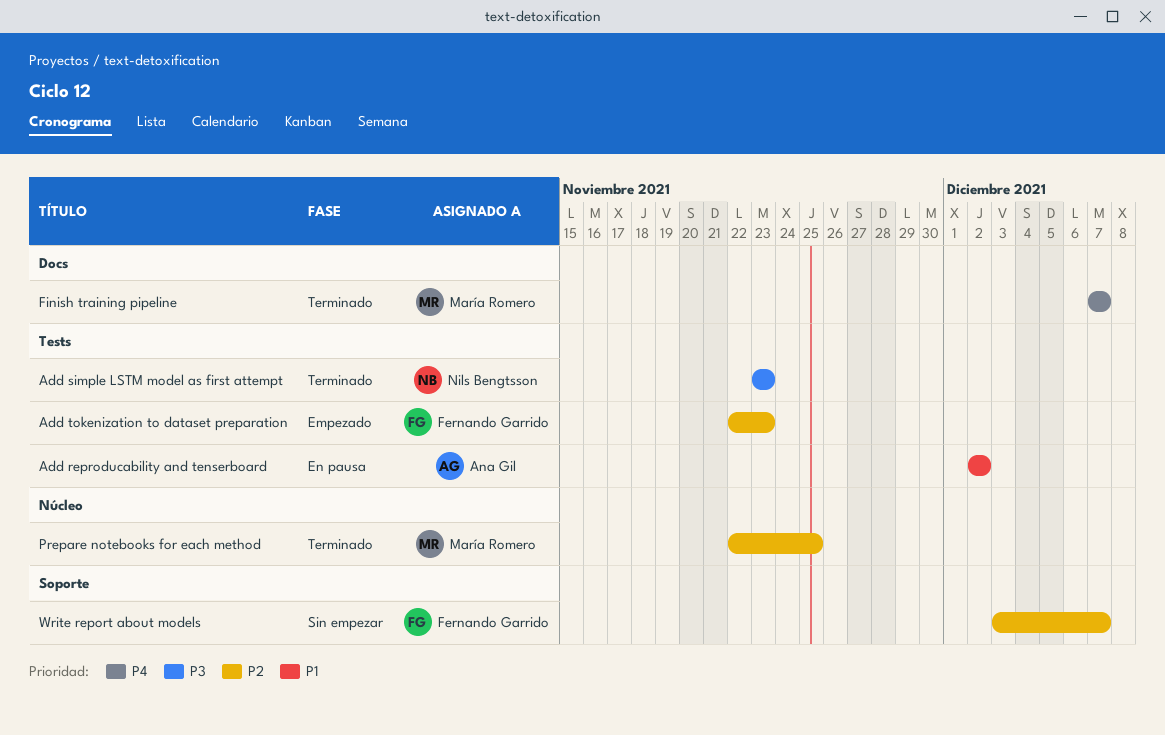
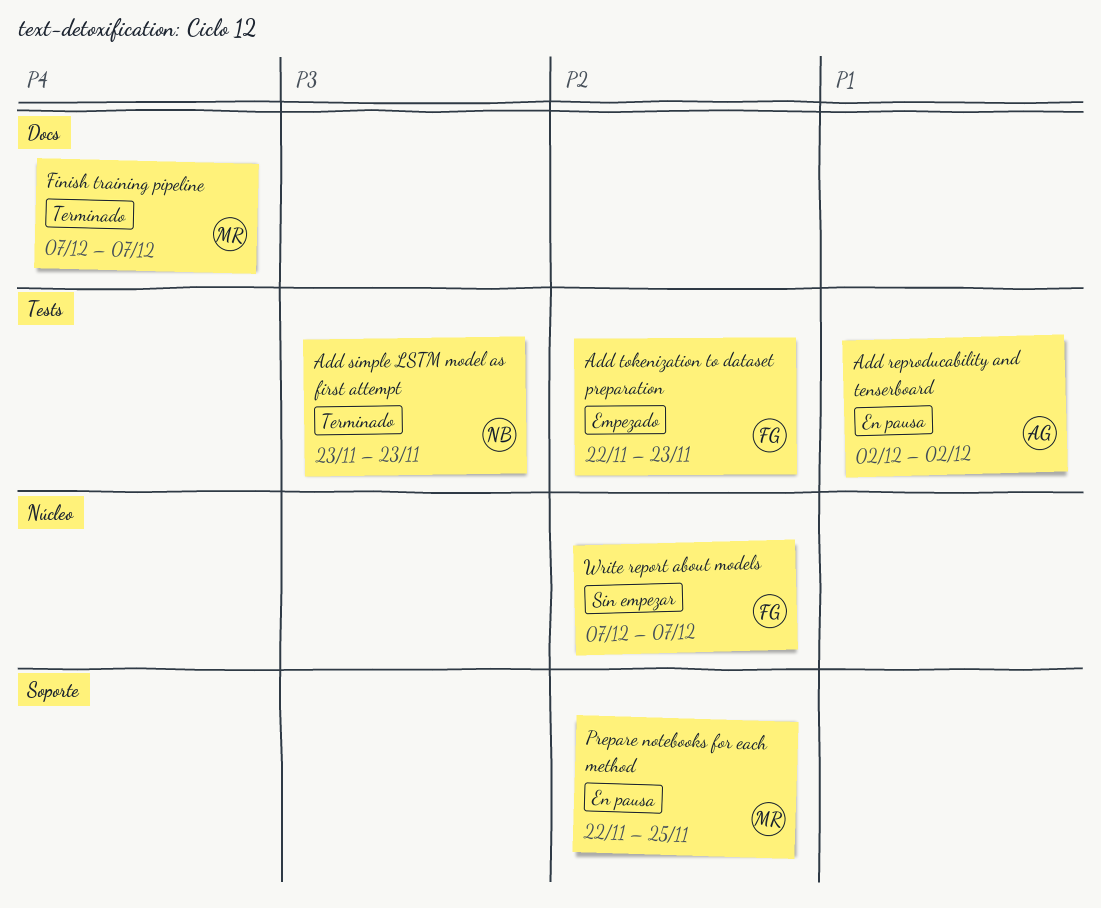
Prepare notebooks for each method, status: Terminado -> En pausa
Prepare notebooks for each method, label: Núcleo -> Soporte
Write report about models, label: Soporte -> Núcleo
Write report about models, start: Dec 3 -> Dec 7

